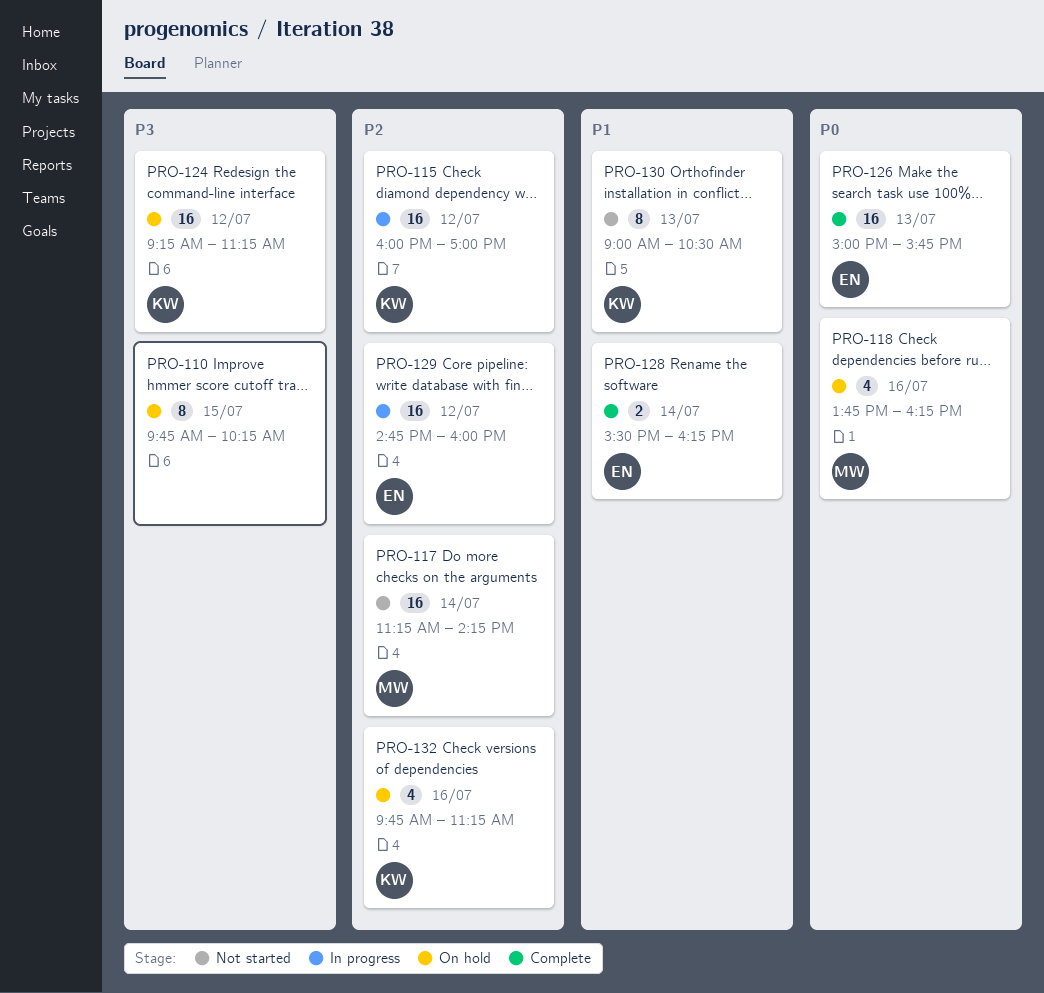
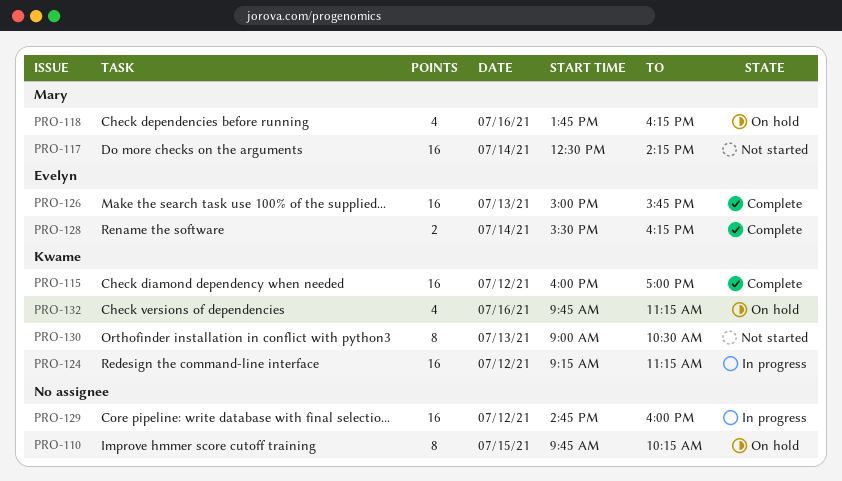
PRO-115, status: In progress -> Complete
PRO-117, begins: 11:15 -> 12:30
PRO-124, status: On hold -> In progress
PRO-129, owner: Evelyn -> none

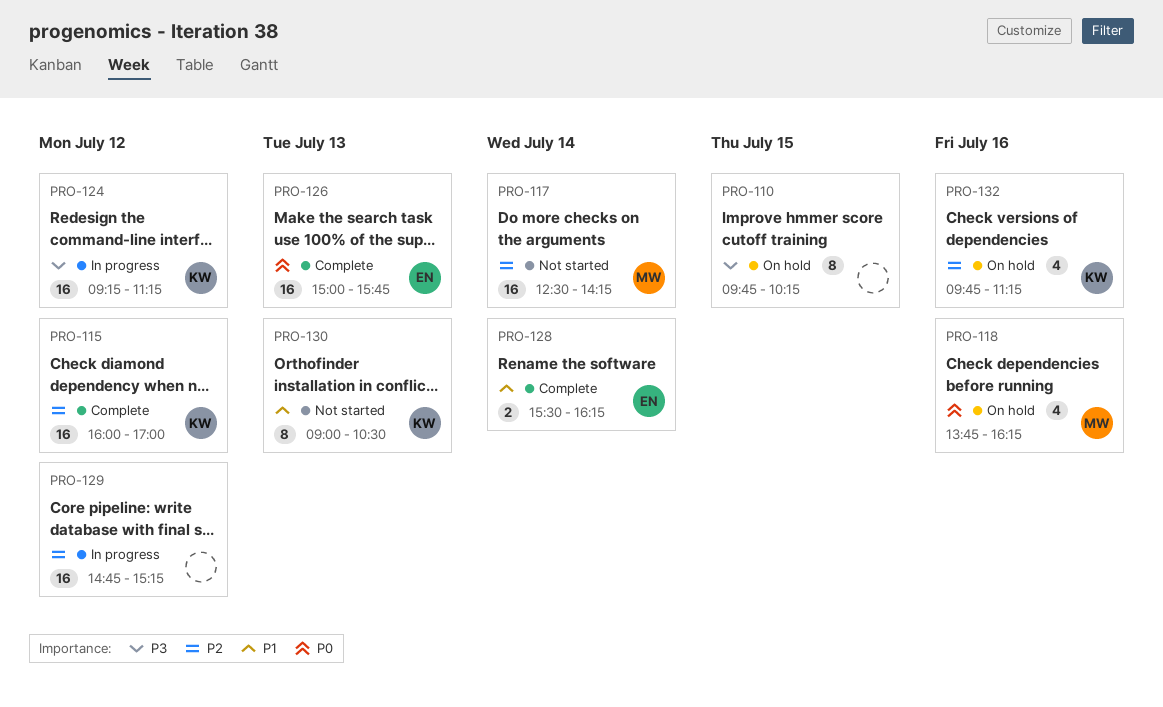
PRO-129, ends: 16:00 -> 15:15

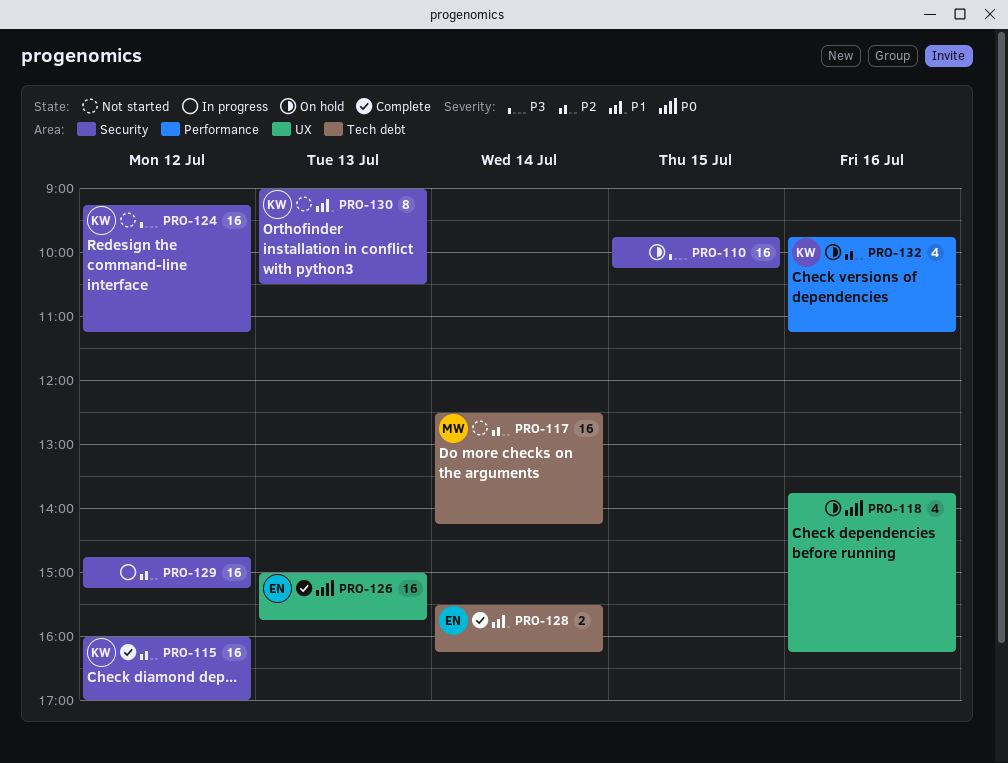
PRO-110, estimate: 8 -> 16
PRO-118, owner: MW -> none
PRO-124, status: In progress -> Not started

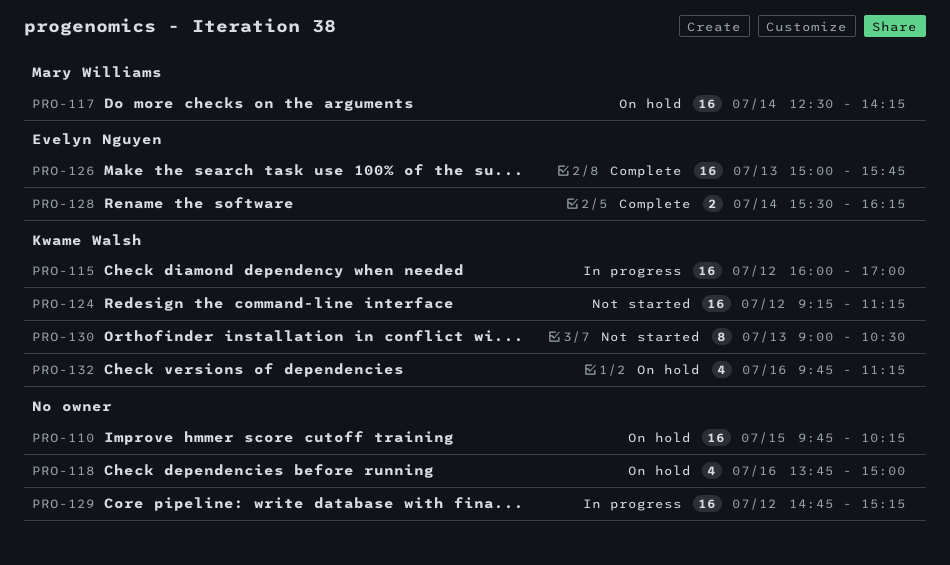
PRO-115, status: Complete -> In progress
PRO-117, status: Not started -> On hold
PRO-118, ends: 16:15 -> 15:00

